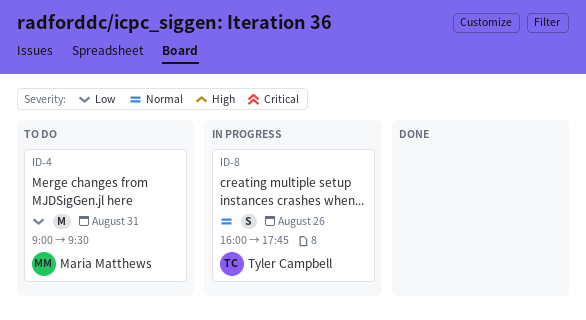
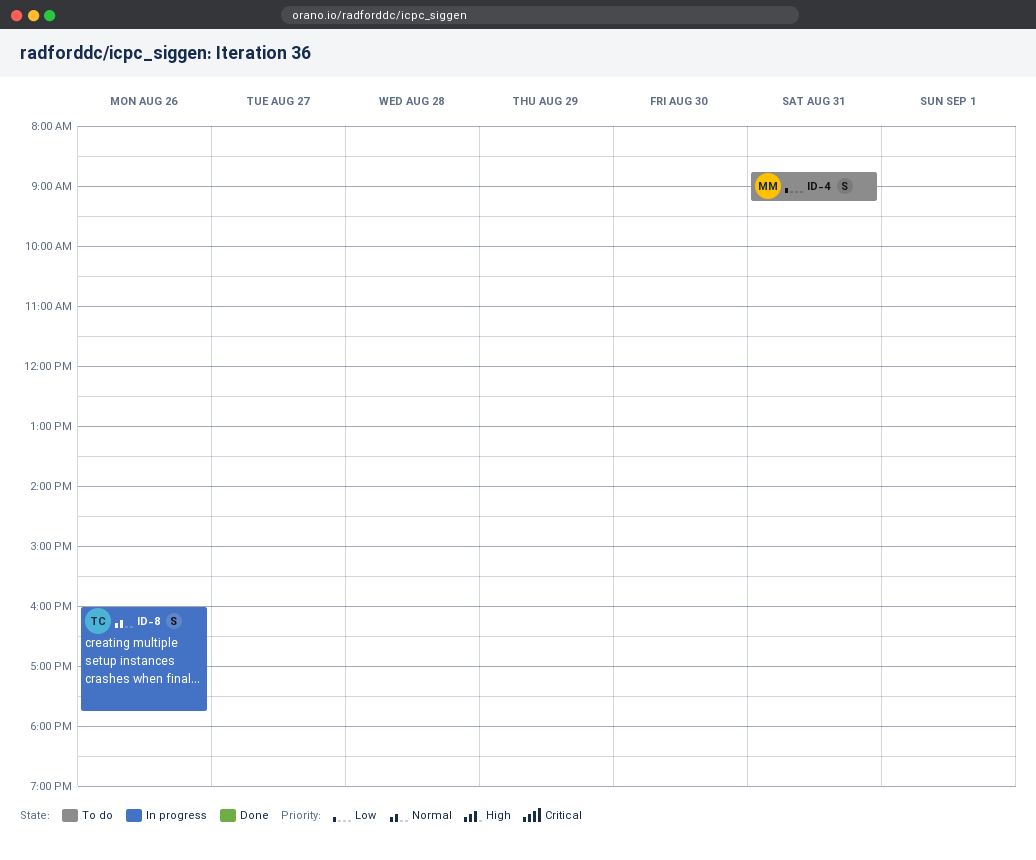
ID-4, estimate: M -> S
ID-4, begins: 09:00 -> 08:45
ID-4, ends: 09:30 -> 09:15

